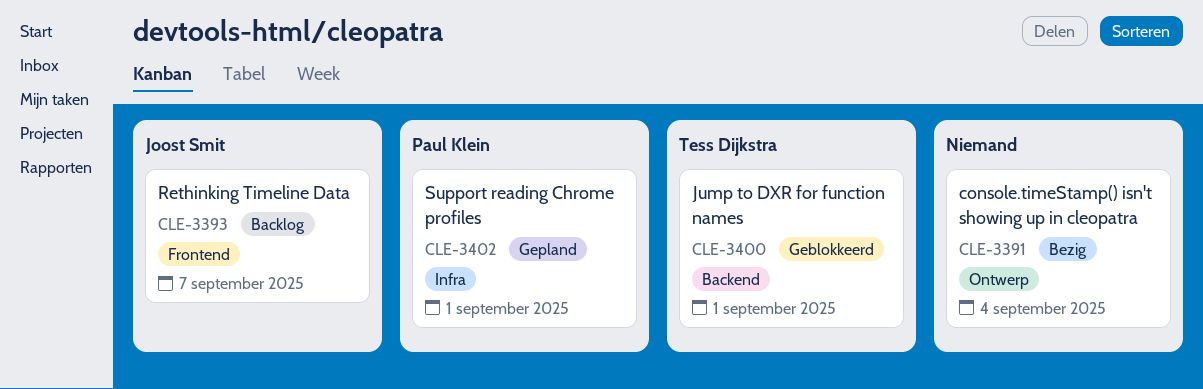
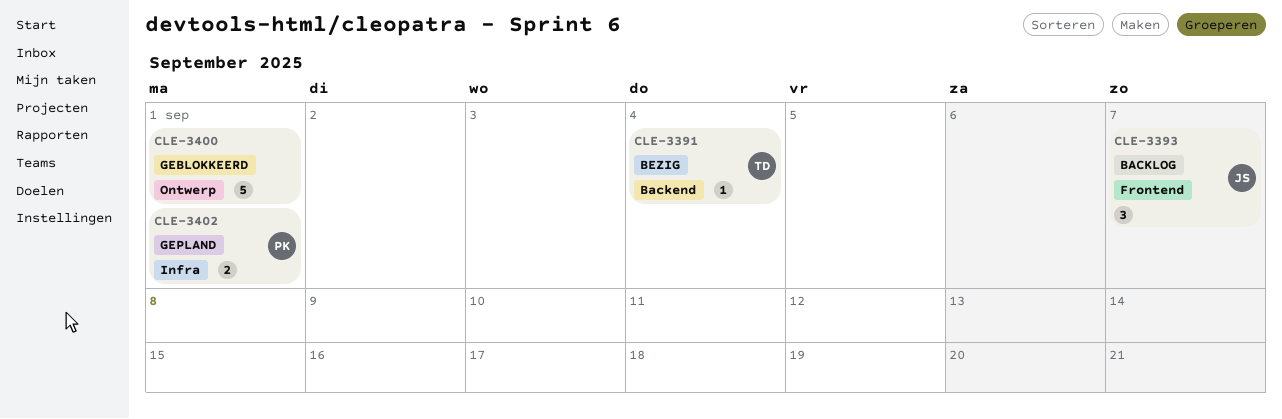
CLE-3391, owner: none -> Tess Dijkstra
CLE-3391, label: Ontwerp -> Backend
CLE-3400, owner: Tess Dijkstra -> none
CLE-3400, label: Backend -> Ontwerp

